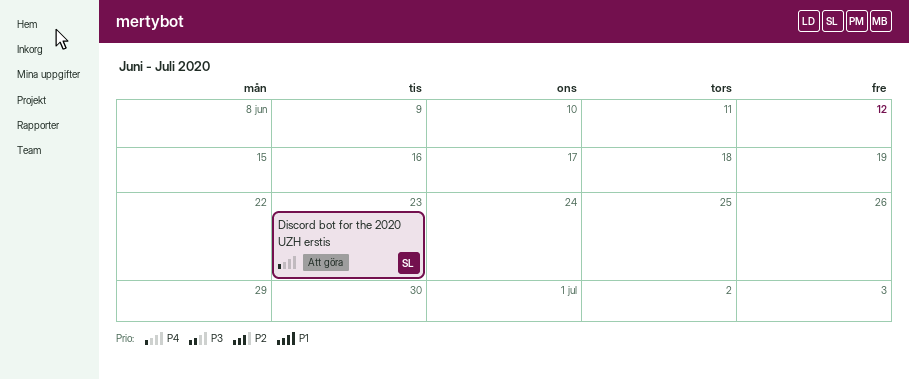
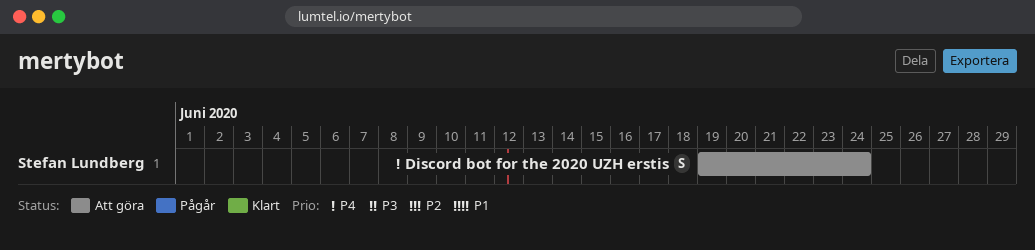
Discord bot for the 2020 UZH erstis, due: Jun 23 -> Jun 24

